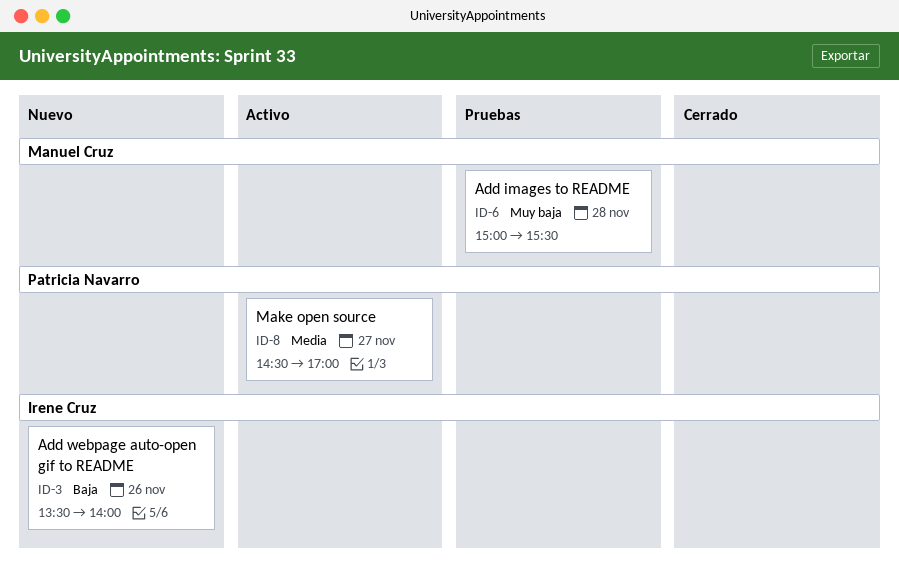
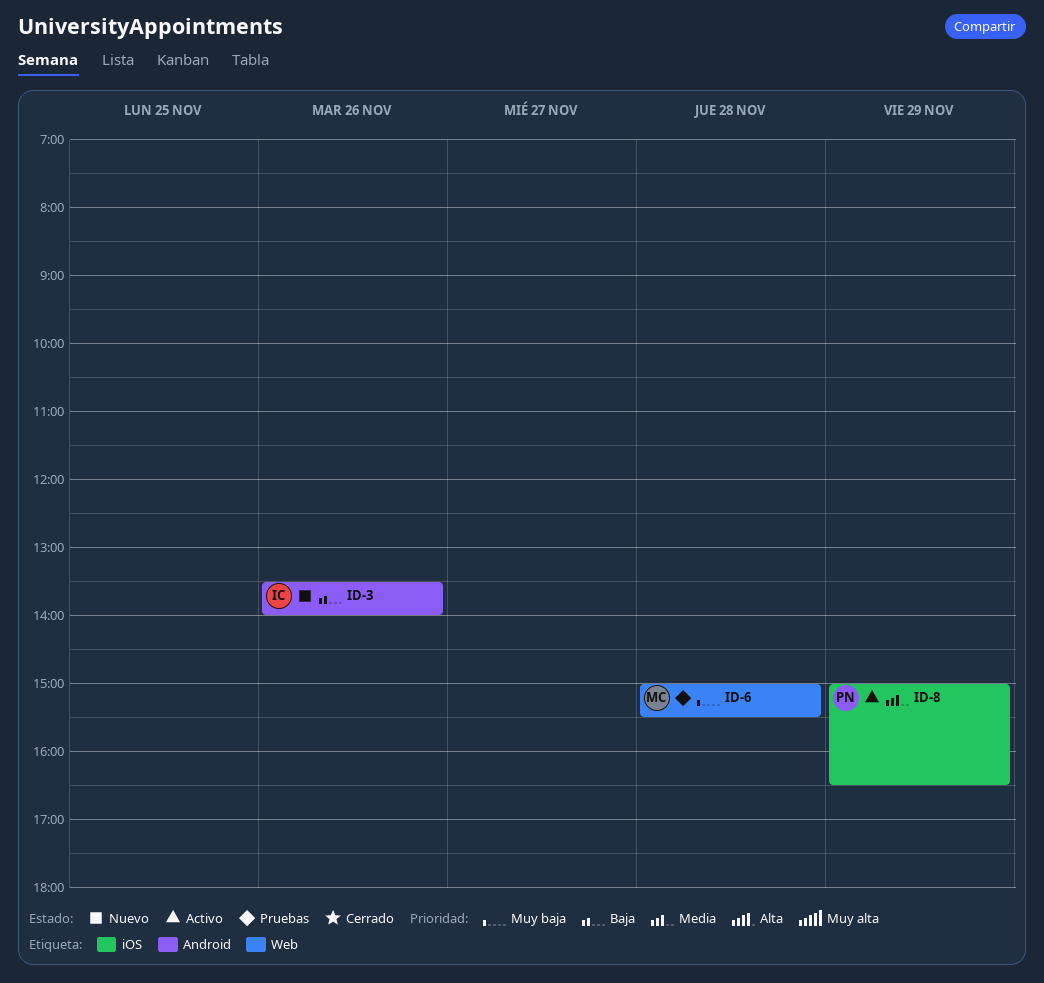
ID-8, day: Nov 27 -> Nov 29
ID-8, begins: 14:30 -> 15:00
ID-8, ends: 17:00 -> 16:30

